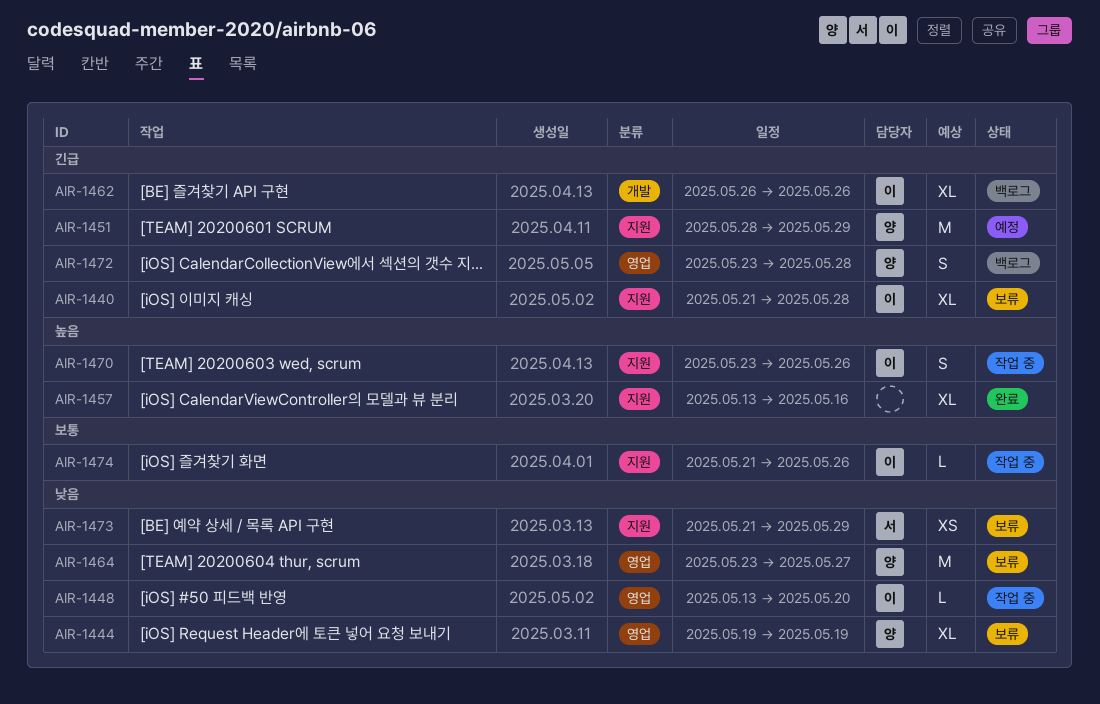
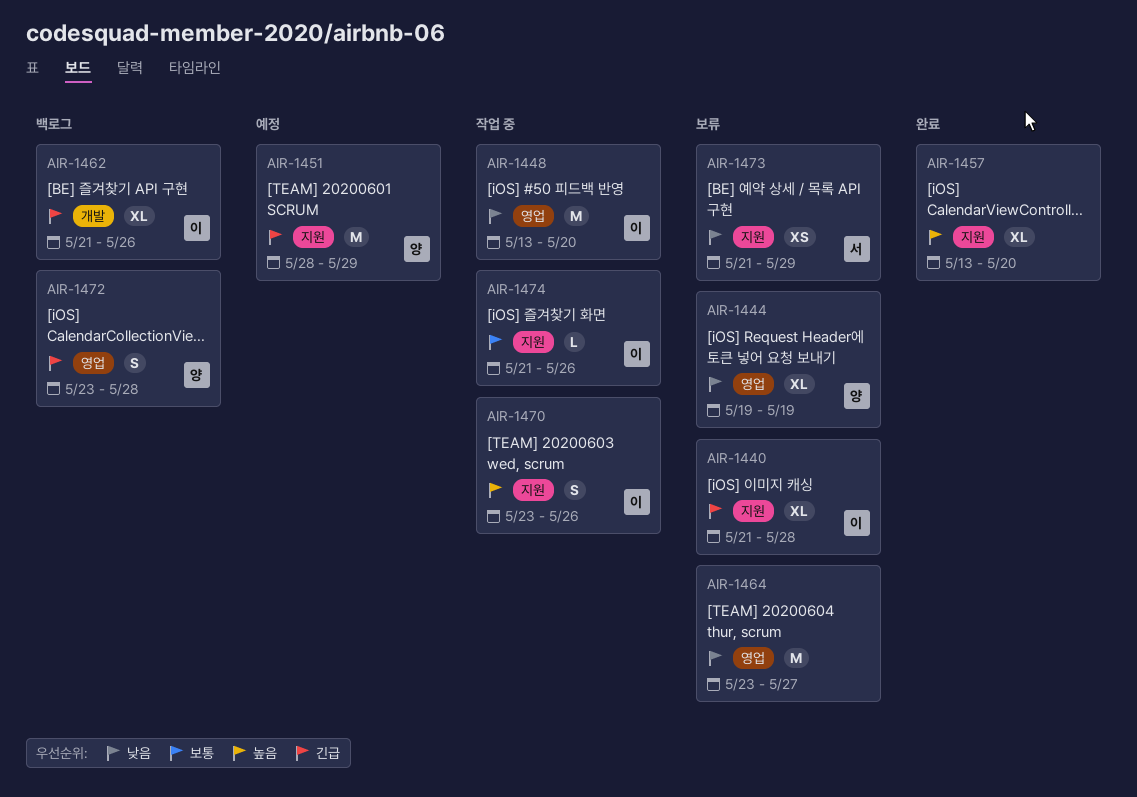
AIR-1448, estimate: L -> M
AIR-1457, due: May 16 -> May 20
AIR-1462, start: May 26 -> May 21
AIR-1464, owner: 양 -> none

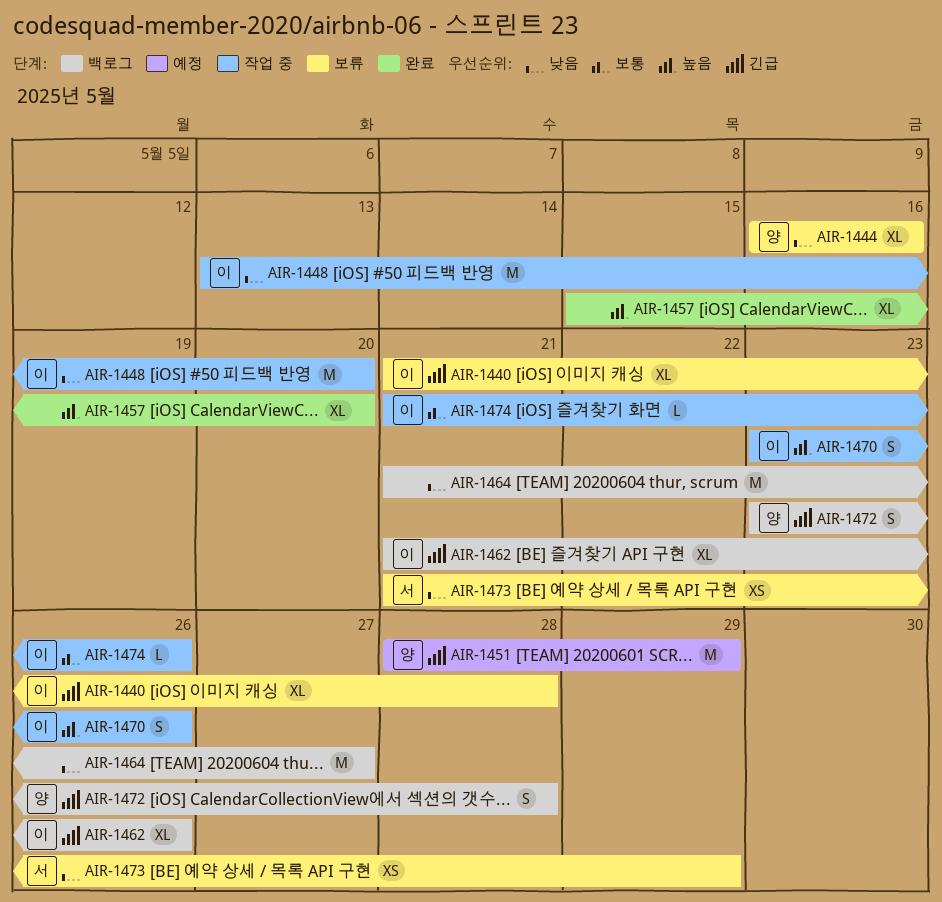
AIR-1444, start: May 19 -> May 16
AIR-1444, due: May 19 -> May 16
AIR-1457, start: May 13 -> May 15
AIR-1464, status: 보류 -> 백로그
AIR-1464, start: May 23 -> May 21

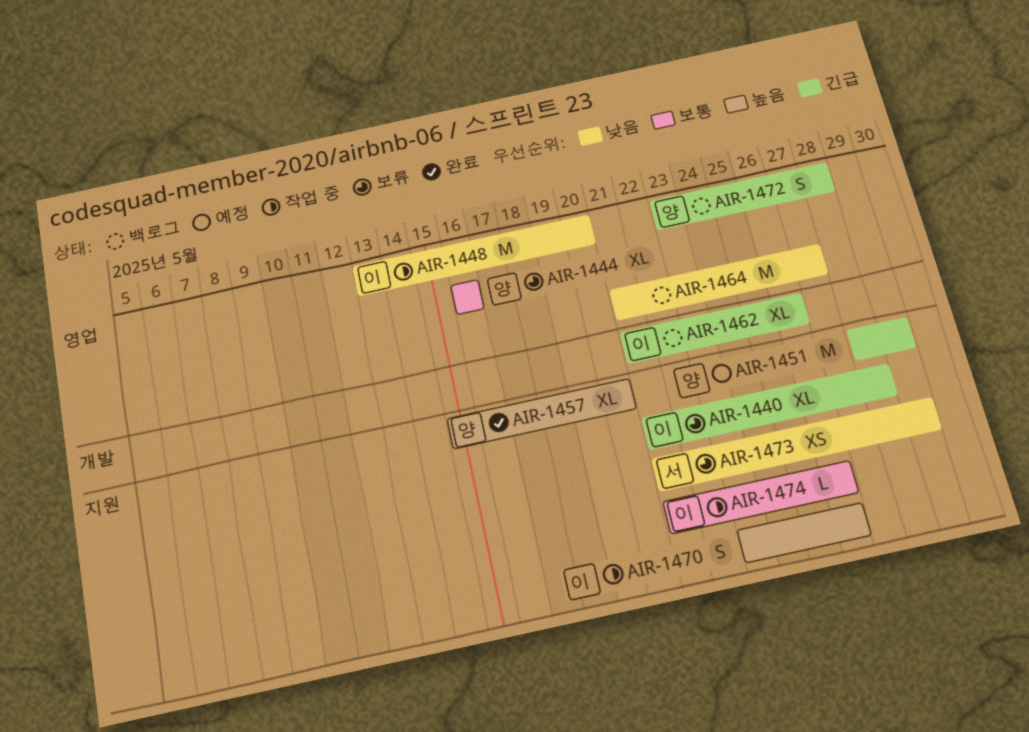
AIR-1444, priority: 낮음 -> 보통
AIR-1457, owner: none -> 양

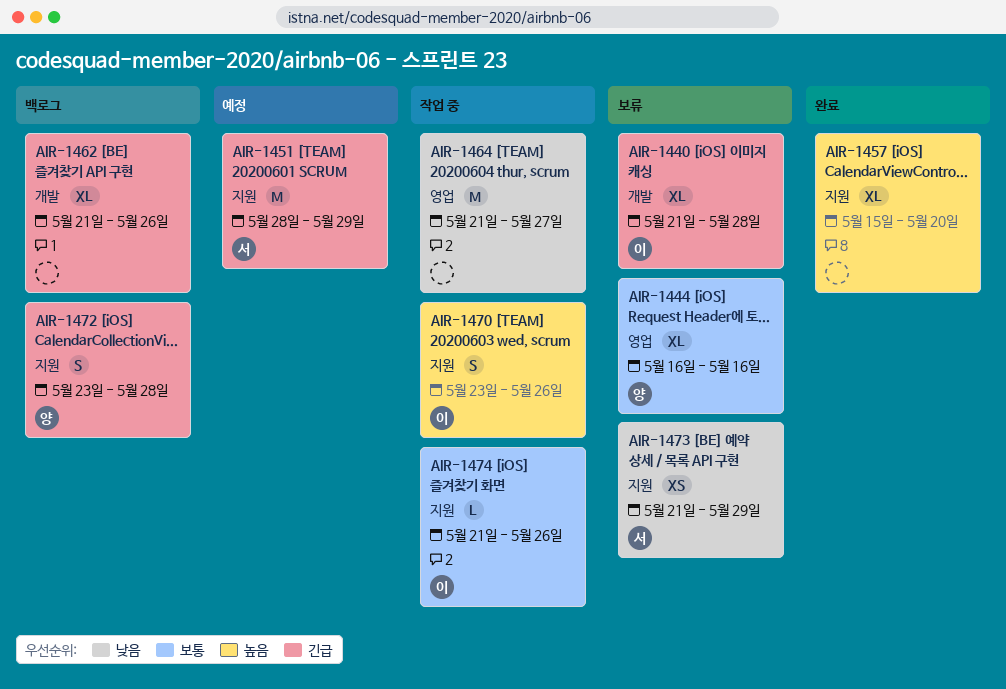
AIR-1440, label: 지원 -> 개발
AIR-1448: present -> none
AIR-1451, owner: 양 -> 서
AIR-1457, owner: 양 -> none
AIR-1462, owner: 이 -> none
AIR-1464, status: 백로그 -> 작업 중
AIR-1472, label: 영업 -> 지원

